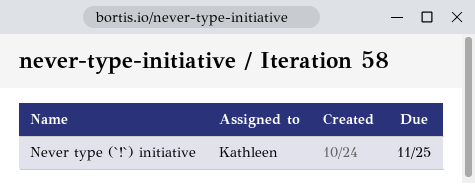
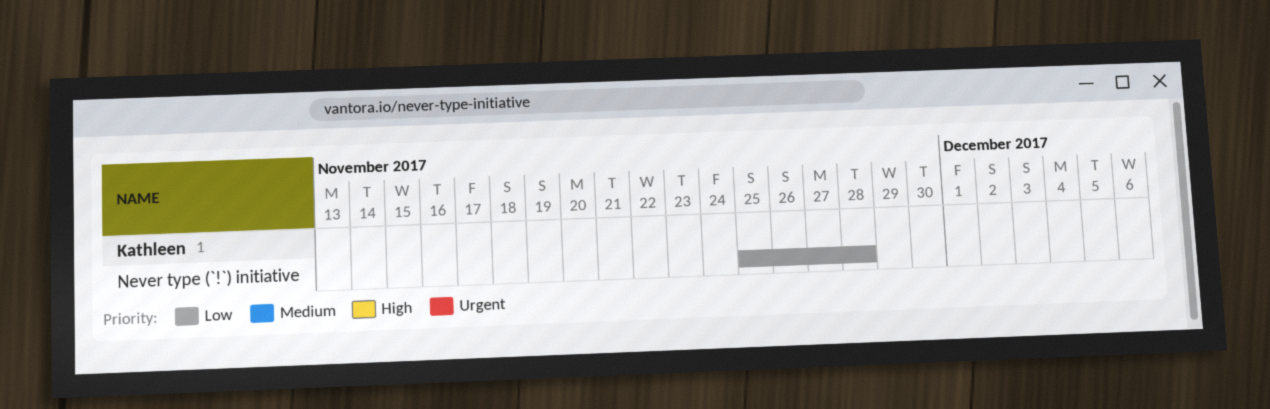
Never type (`!`) initiative, due: Nov 25 -> Nov 28

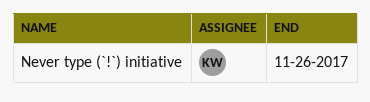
Never type (`!`) initiative, due: Nov 28 -> Nov 26

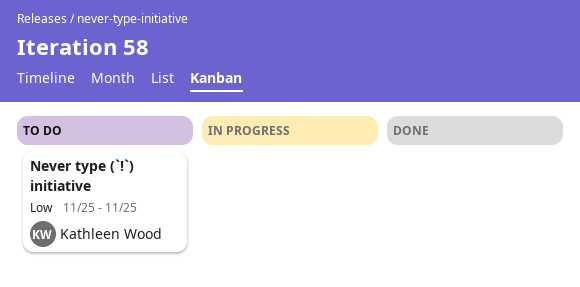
Never type (`!`) initiative, due: Nov 26 -> Nov 25

